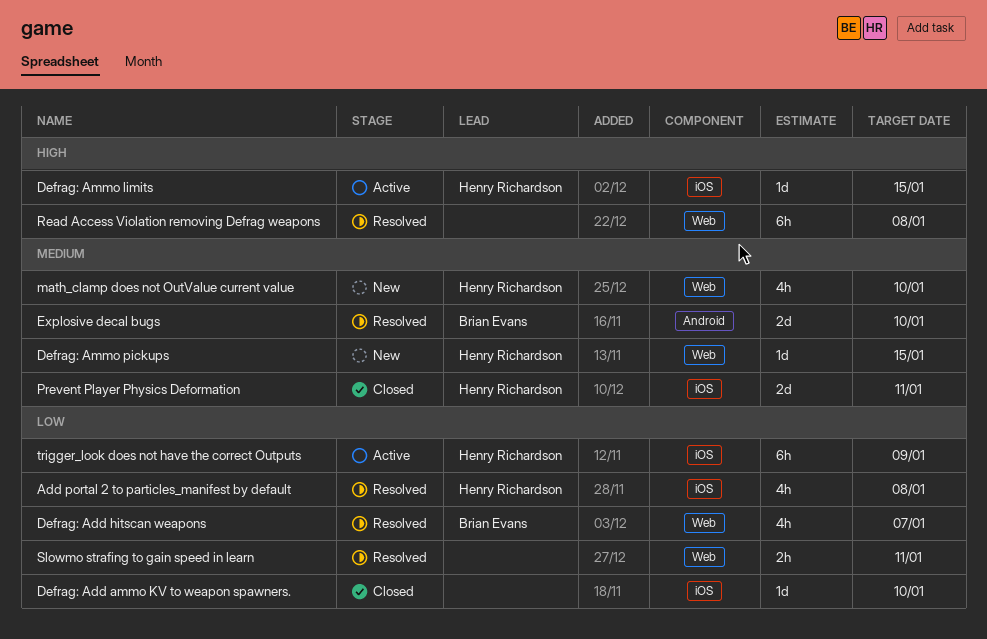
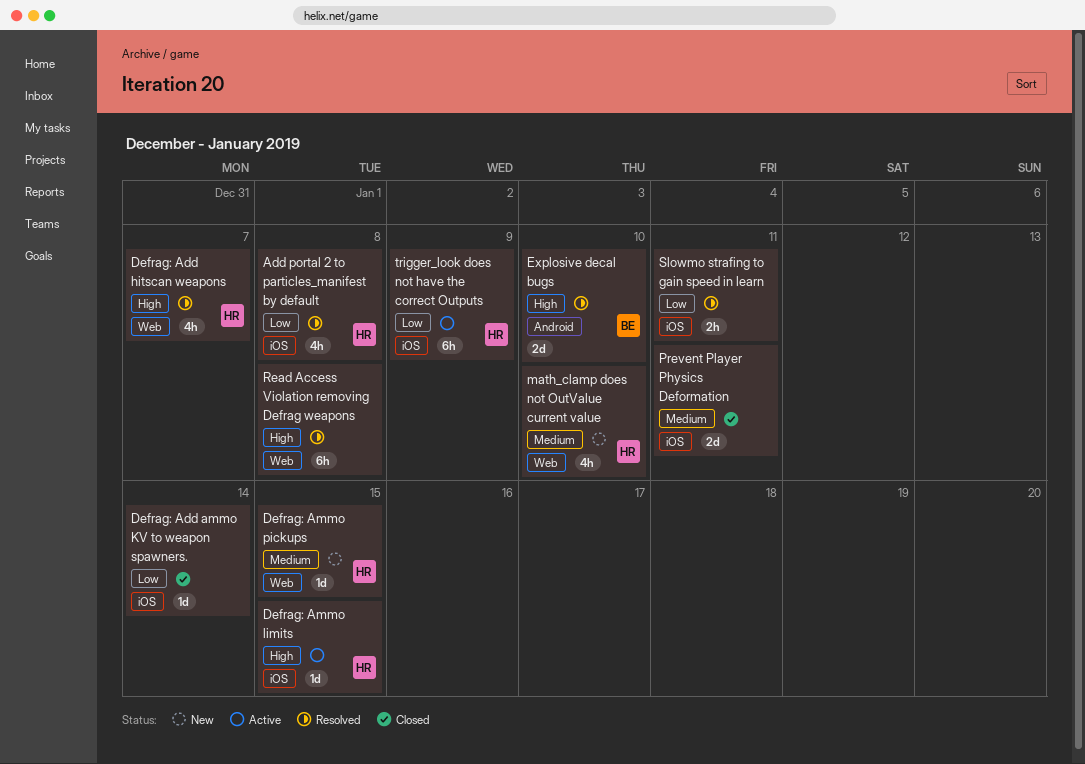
Defrag: Add ammo KV to weapon spawners., due: Jan 10 -> Jan 14
Defrag: Add hitscan weapons, owner: Brian Evans -> Henry Richardson
Defrag: Add hitscan weapons, priority: Low -> High
Explosive decal bugs, priority: Medium -> High
Prevent Player Physics Deformation, owner: Henry Richardson -> none
Slowmo strafing to gain speed in learn, label: Web -> iOS

